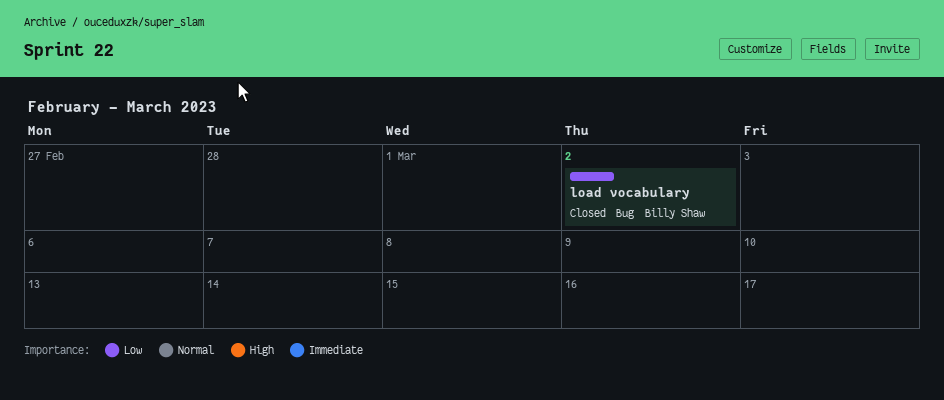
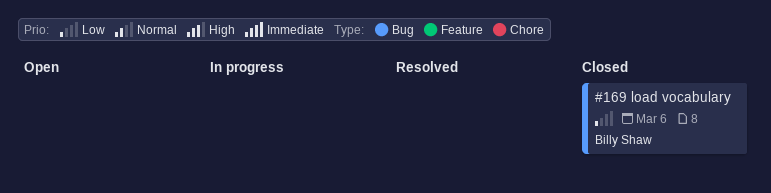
load vocabulary, due: Mar 2 -> Mar 6

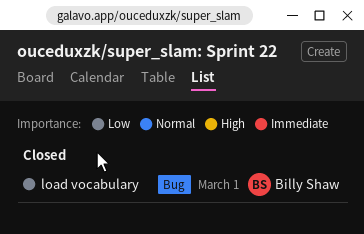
load vocabulary, due: Mar 6 -> Mar 1

